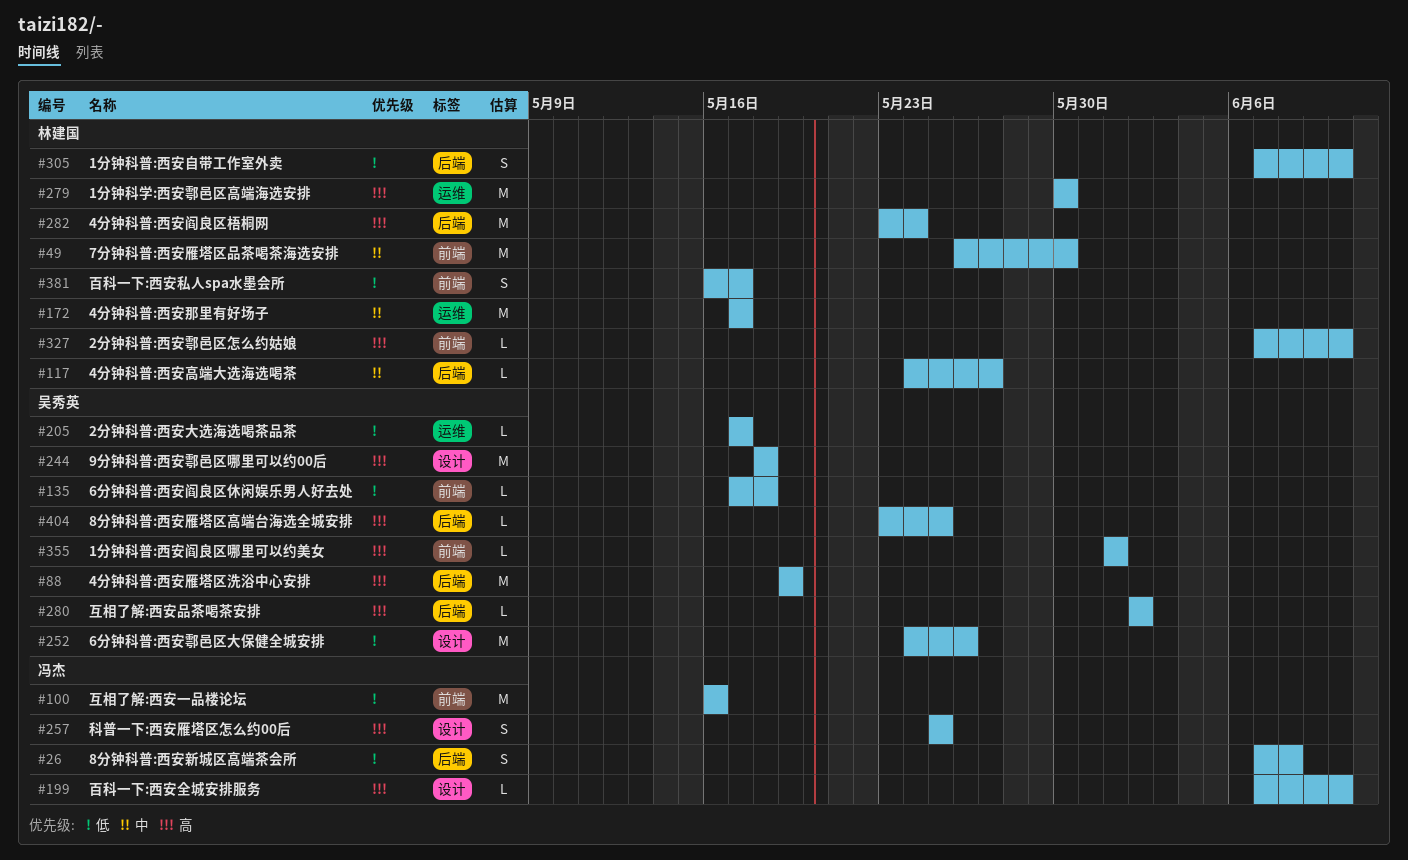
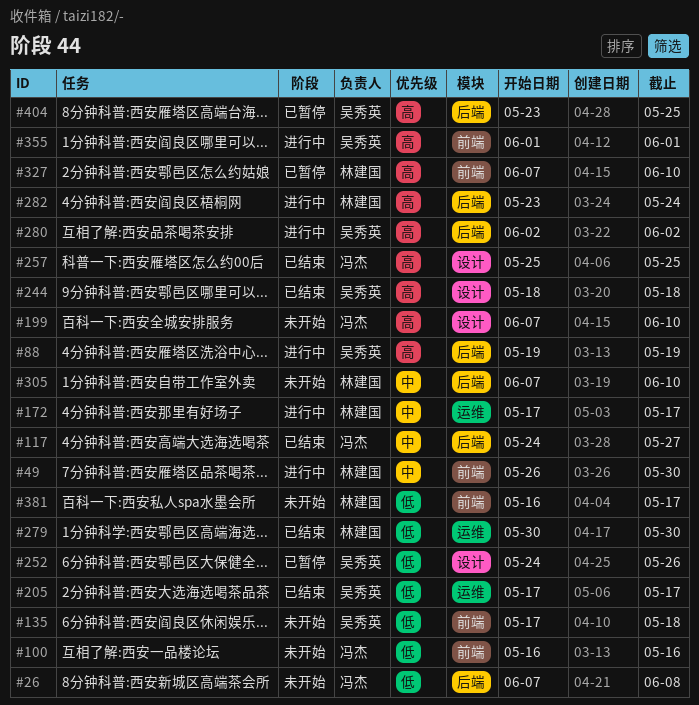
#117, owner: 林建国 -> 冯杰
#279, priority: 高 -> 低
#305, priority: 低 -> 中

